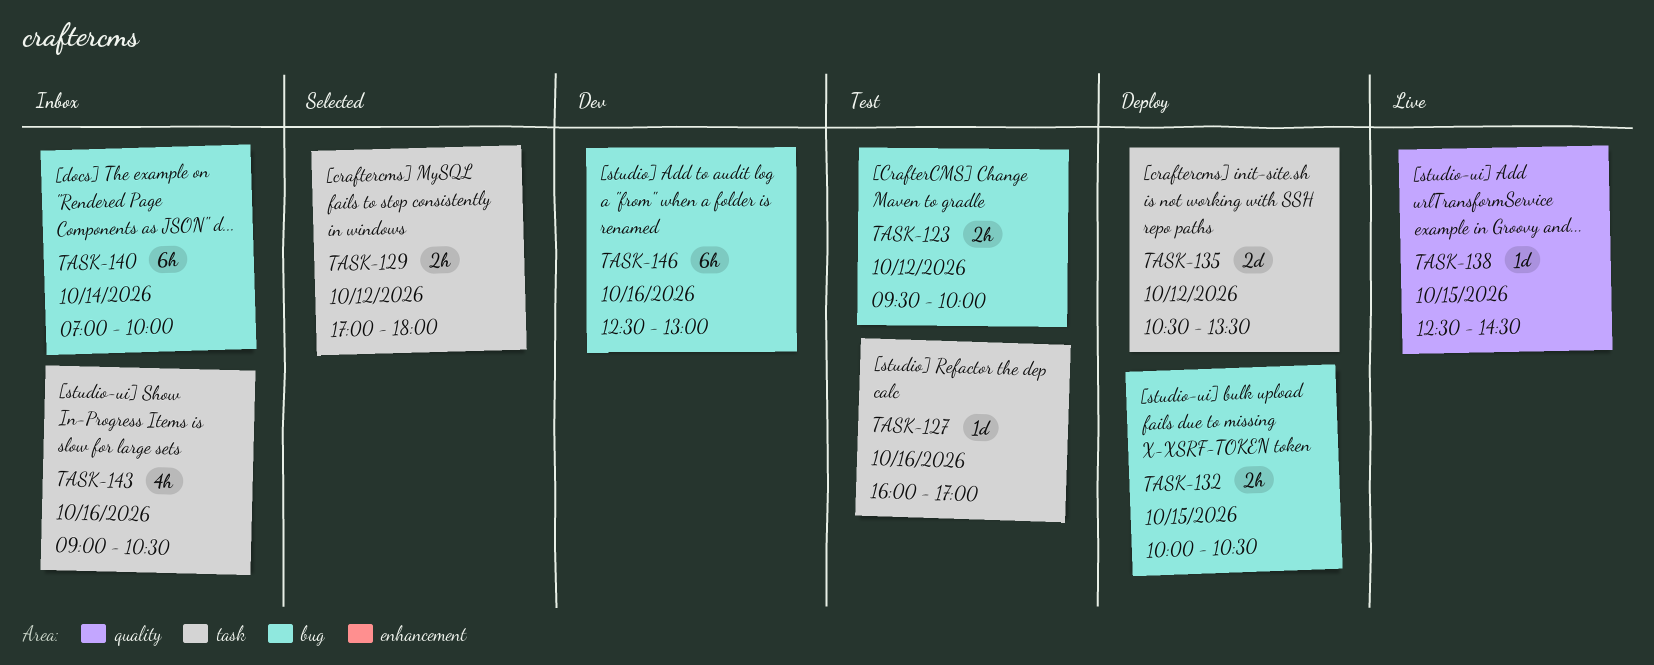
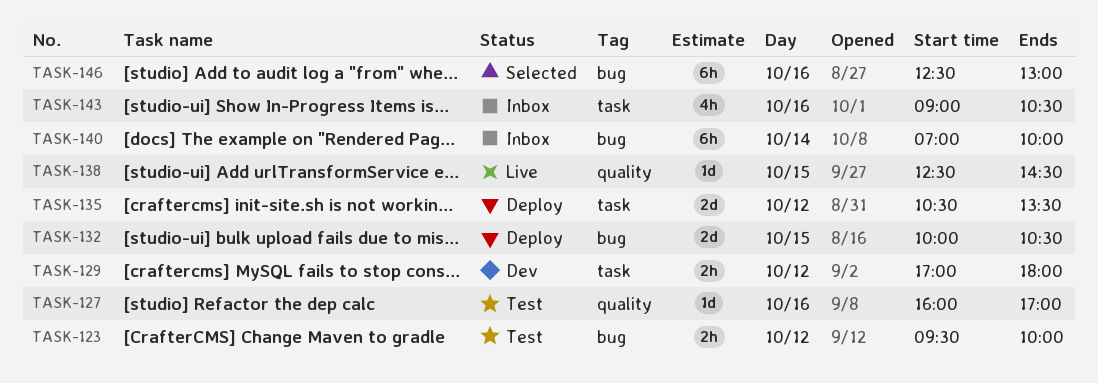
TASK-127, label: task -> quality
TASK-129, status: Selected -> Dev
TASK-132, estimate: 2h -> 2d
TASK-146, status: Dev -> Selected

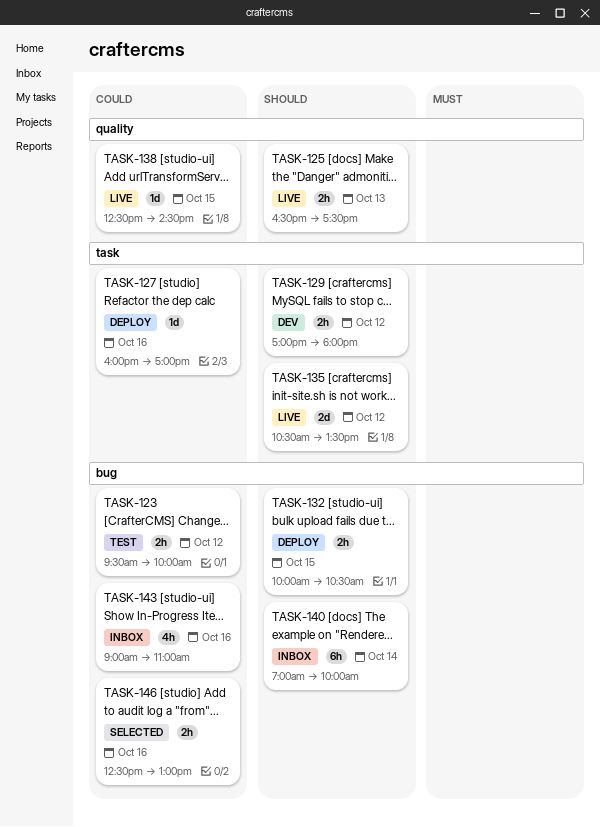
TASK-125: none -> present
TASK-127, status: Test -> Deploy
TASK-127, label: quality -> task
TASK-132, estimate: 2d -> 2h
TASK-135, status: Deploy -> Live
TASK-143, label: task -> bug
TASK-143, ends: 10:30 -> 11:00
TASK-146, estimate: 6h -> 2h

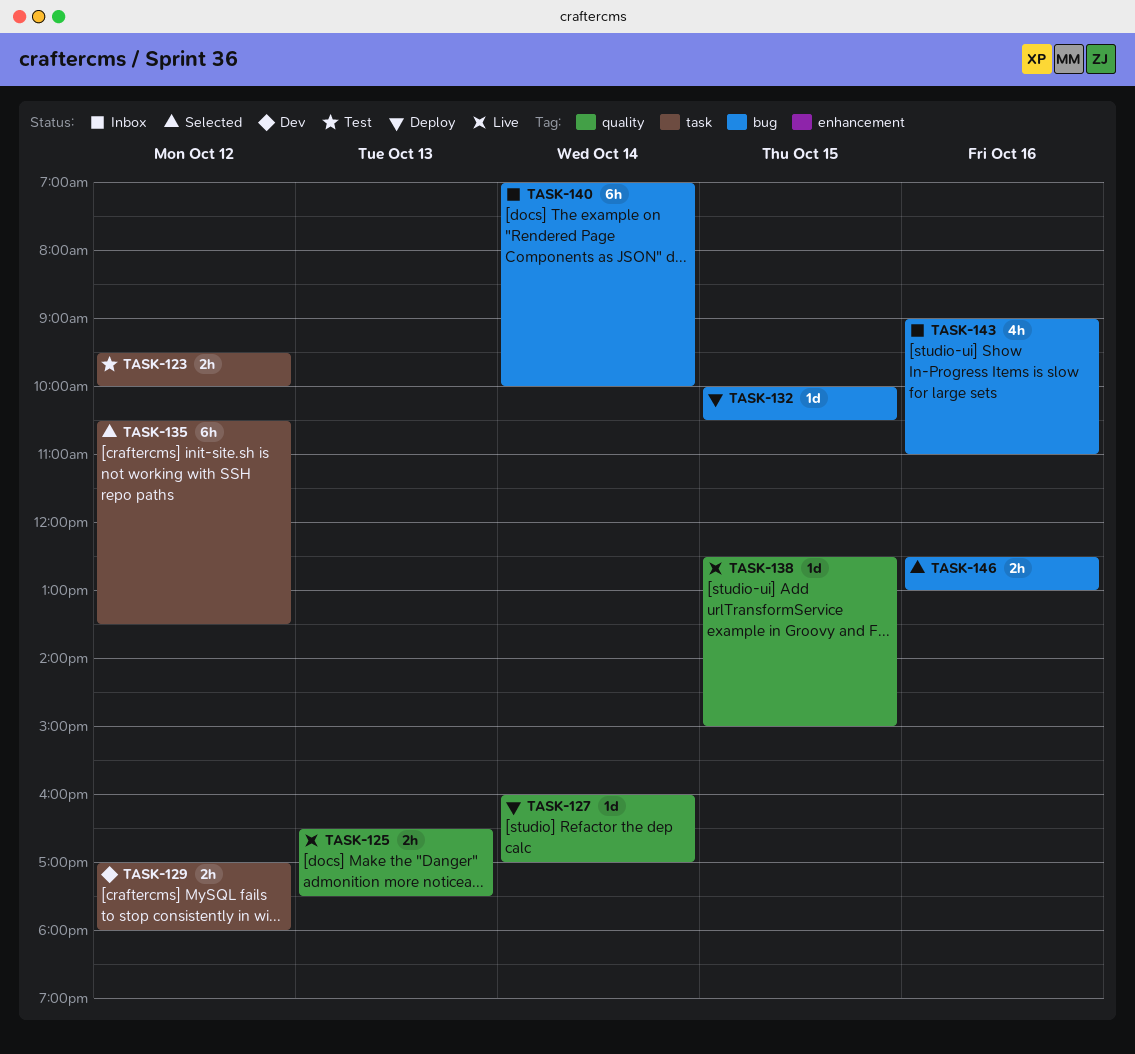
TASK-123, label: bug -> task
TASK-127, label: task -> quality
TASK-127, day: Oct 16 -> Oct 14
TASK-132, estimate: 2h -> 1d
TASK-135, status: Live -> Selected
TASK-135, estimate: 2d -> 6h
TASK-138, ends: 14:30 -> 15:00

